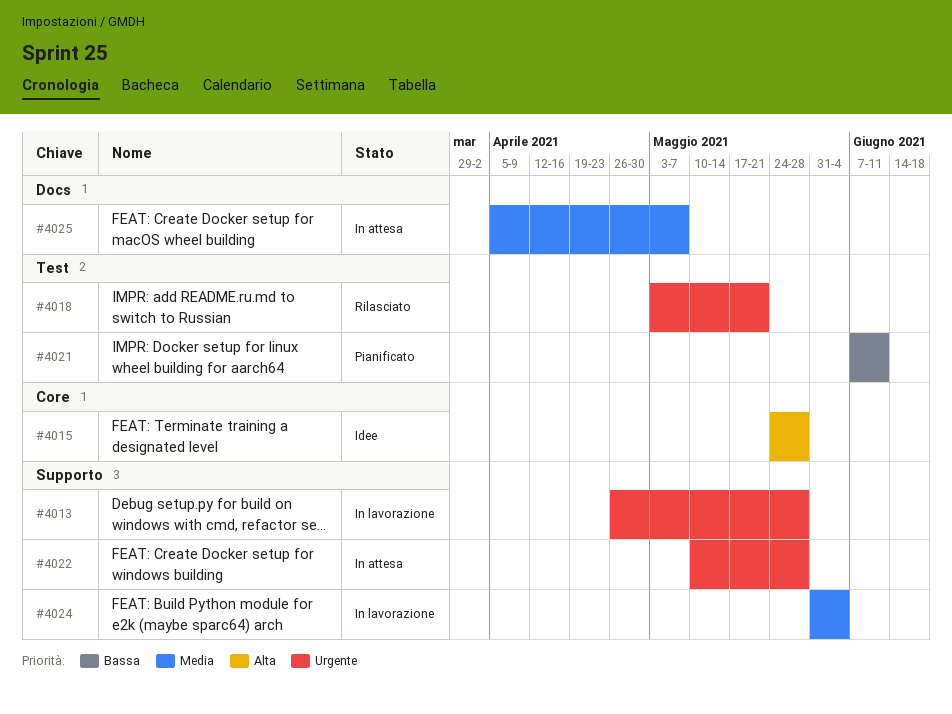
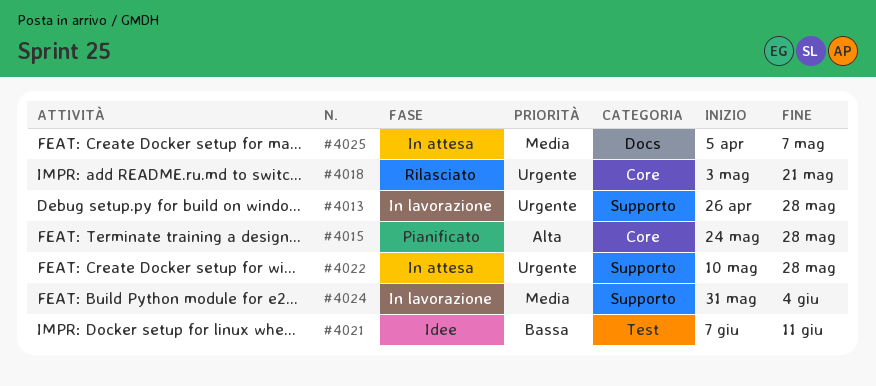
#4015, status: Idee -> Pianificato
#4018, label: Test -> Core
#4021, status: Pianificato -> Idee

